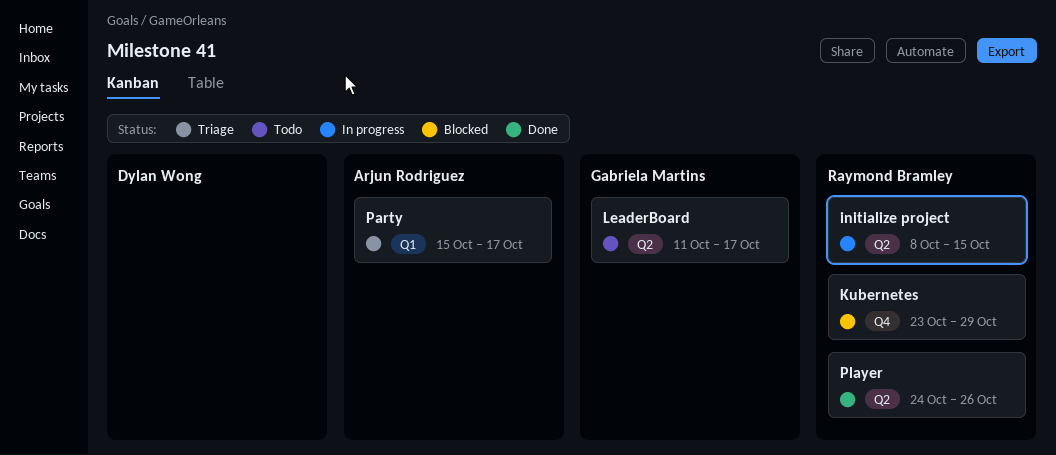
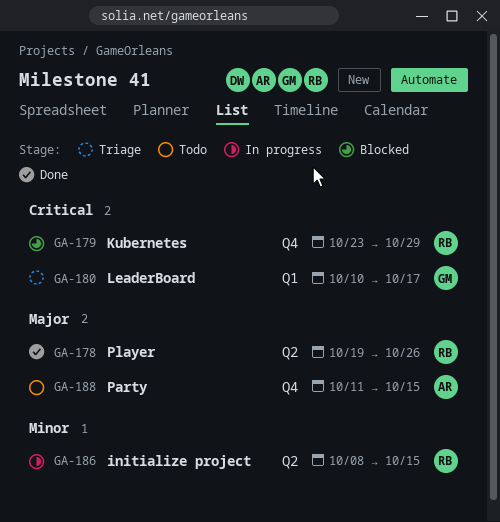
LeaderBoard, status: Todo -> Triage
LeaderBoard, label: Q2 -> Q1
LeaderBoard, start: Oct 11 -> Oct 10
Party, status: Triage -> Todo
Party, label: Q1 -> Q4
Party, start: Oct 15 -> Oct 11
Party, due: Oct 17 -> Oct 15
Player, start: Oct 24 -> Oct 19

